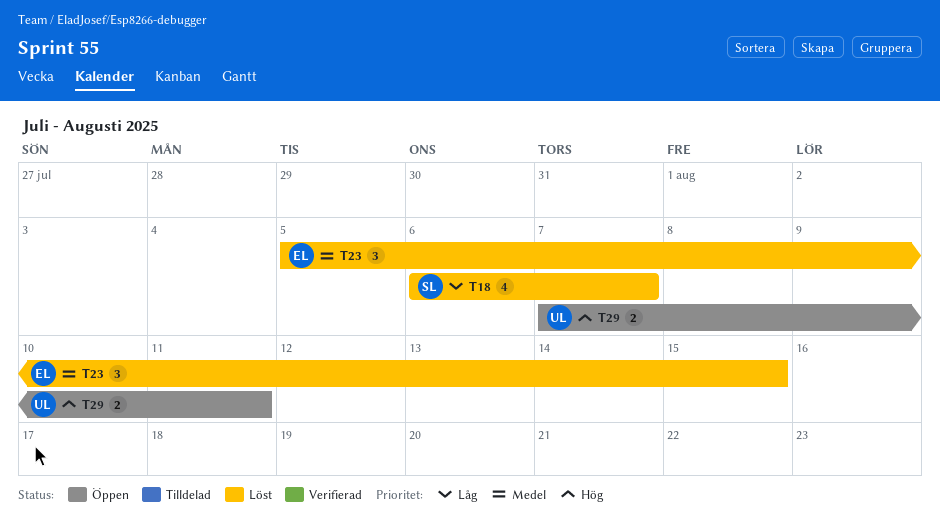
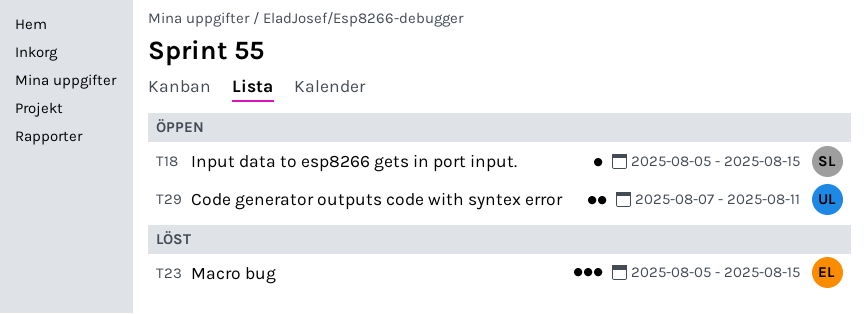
T18, status: Löst -> Öppen
T18, estimate: 4 -> 1
T18, start: Aug 6 -> Aug 5
T18, due: Aug 7 -> Aug 15

